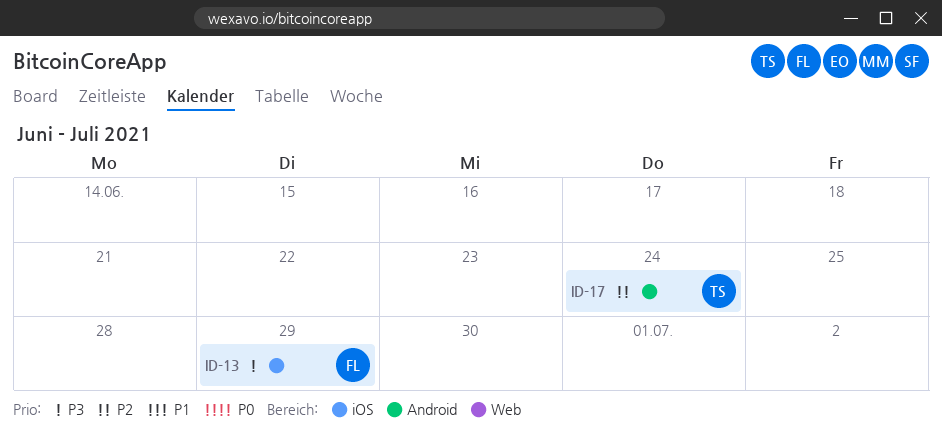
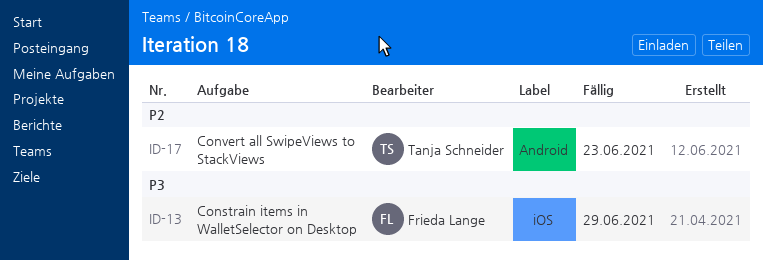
ID-17, due: Jun 24 -> Jun 23

